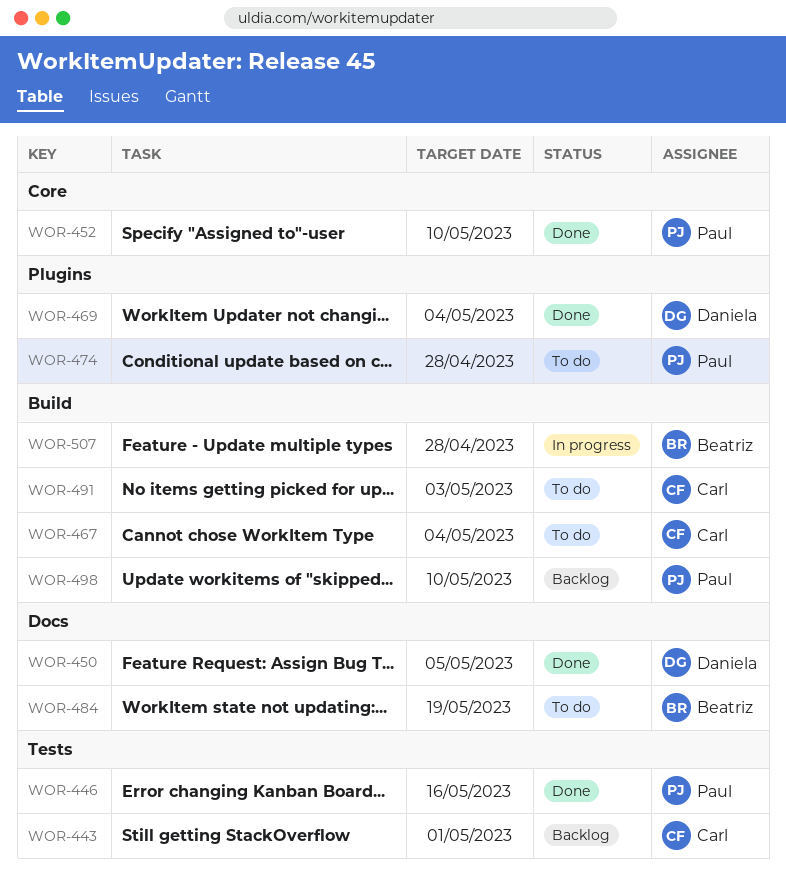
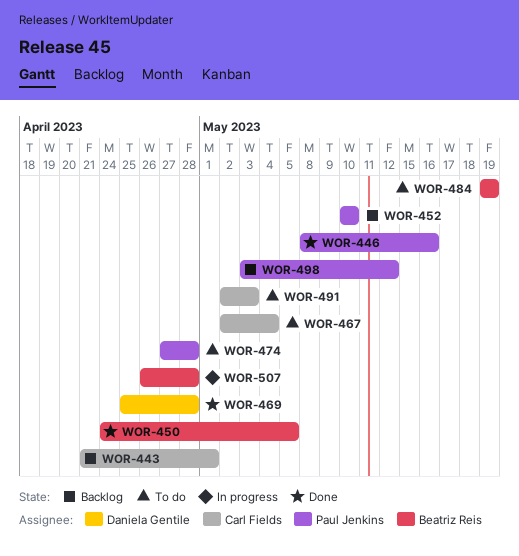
WOR-450, owner: Daniela Gentile -> Beatriz Reis
WOR-452, status: Done -> Backlog
WOR-469, due: May 4 -> Apr 28
WOR-498, due: May 10 -> May 12

